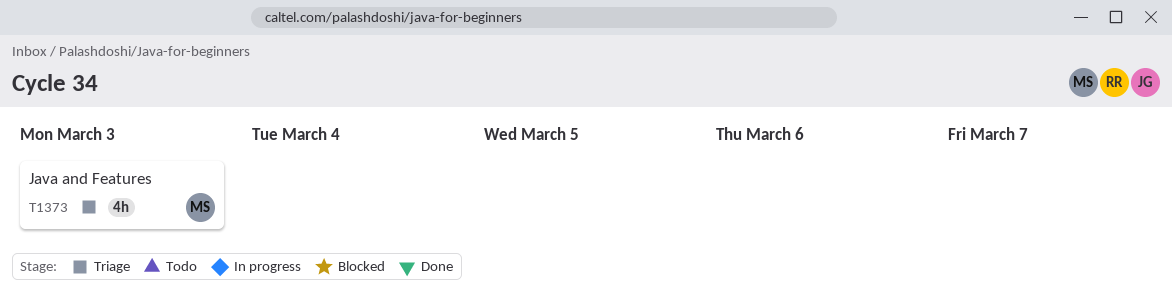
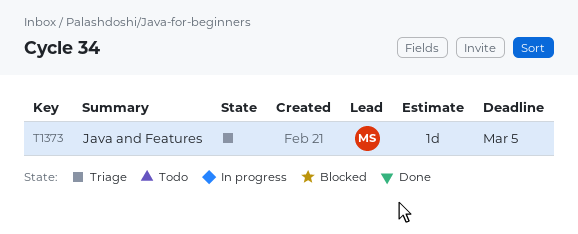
T1373, estimate: 4h -> 1d
T1373, due: Mar 3 -> Mar 5

